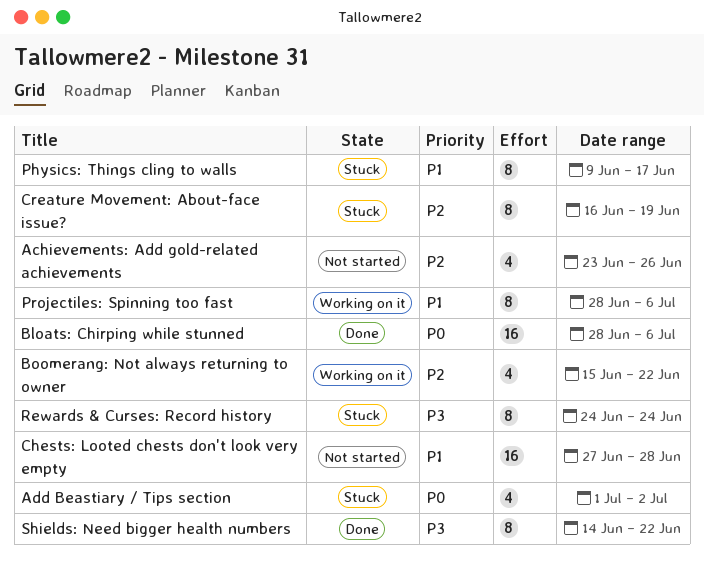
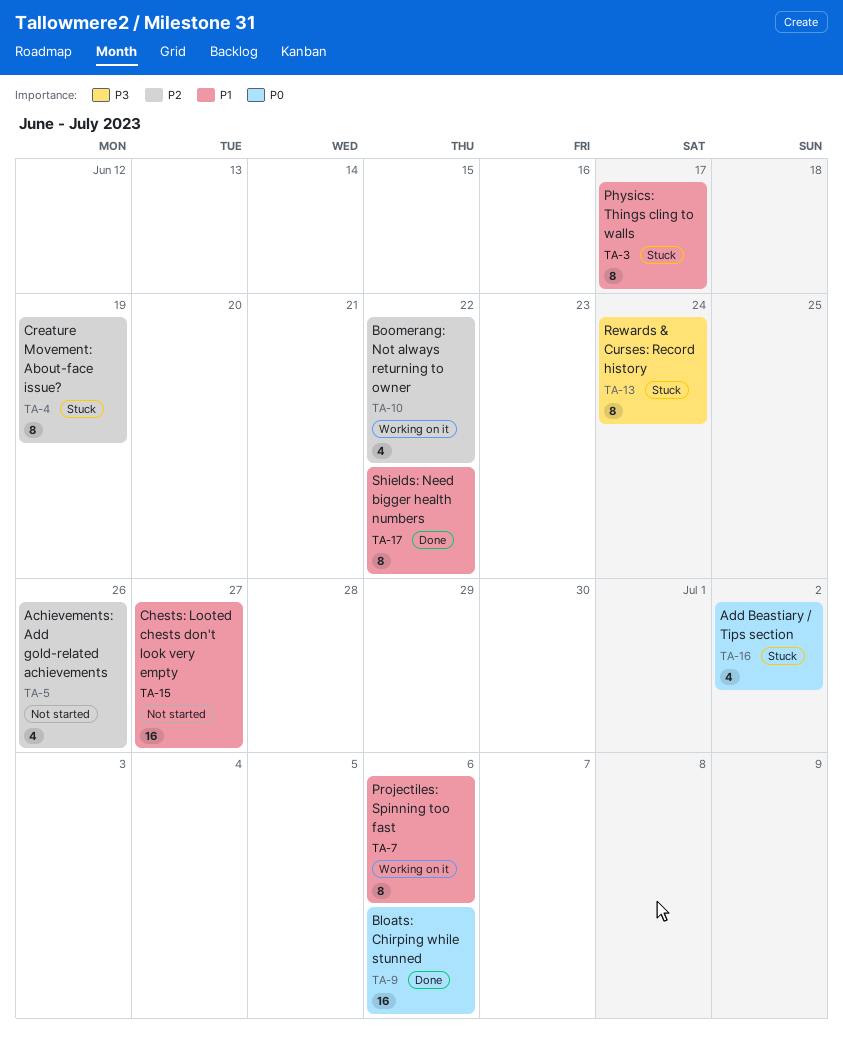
Chests: Looted chests don't look very empty, due: Jun 28 -> Jun 27
Shields: Need bigger health numbers, priority: P3 -> P1

